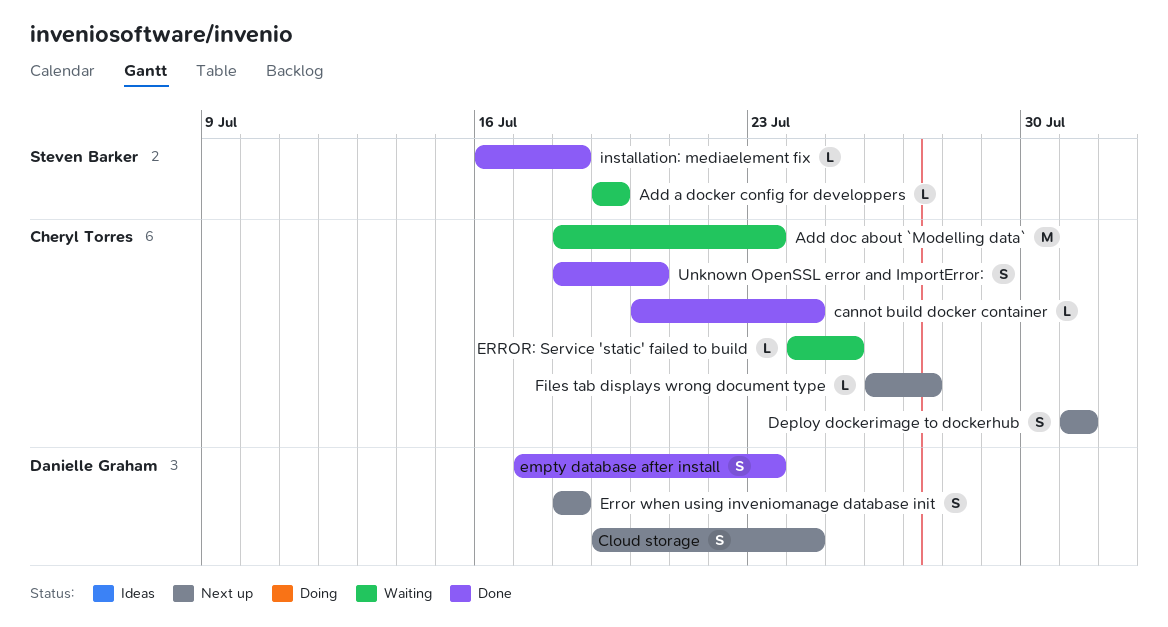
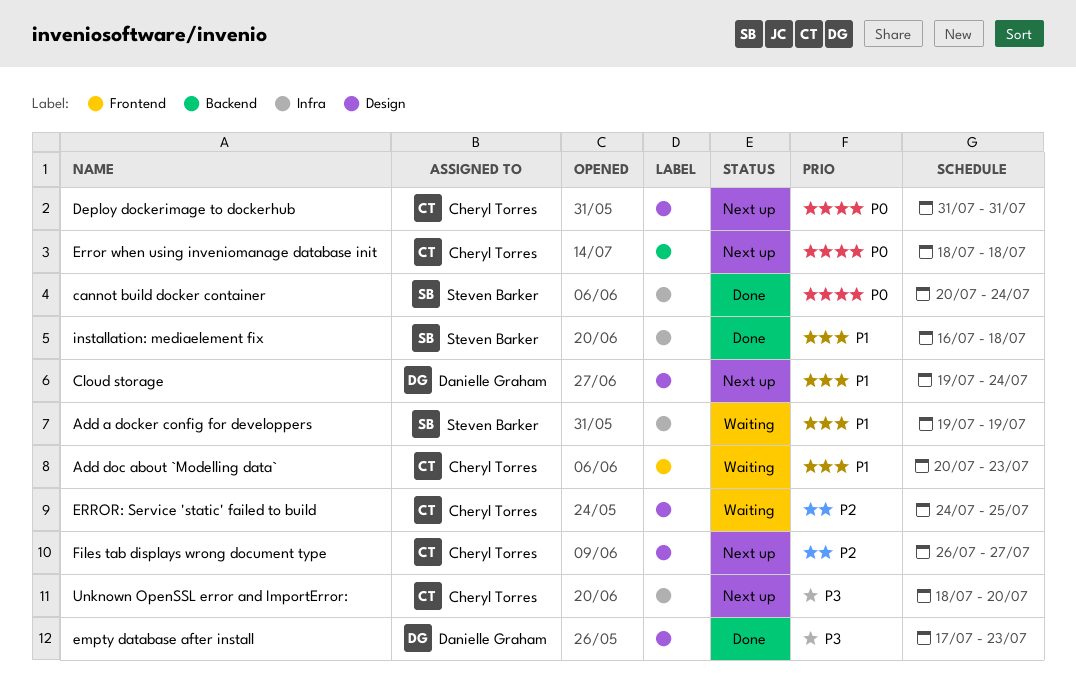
Add doc about `Modelling data`, start: Jul 18 -> Jul 20
cannot build docker container, owner: Cheryl Torres -> Steven Barker
Error when using inveniomanage database init, owner: Danielle Graham -> Cheryl Torres
Unknown OpenSSL error and ImportError:, status: Done -> Next up

